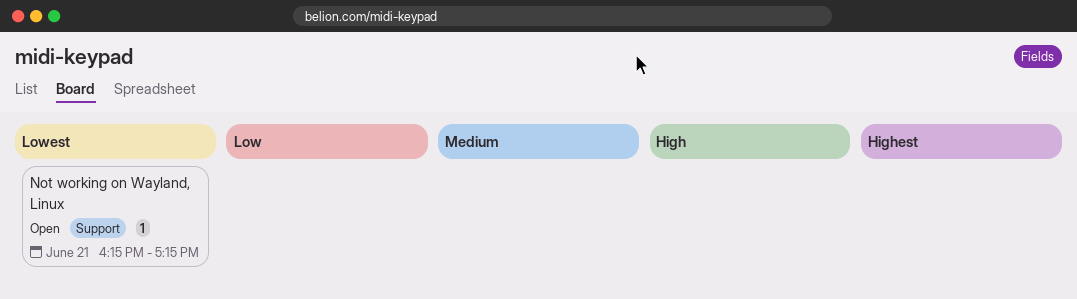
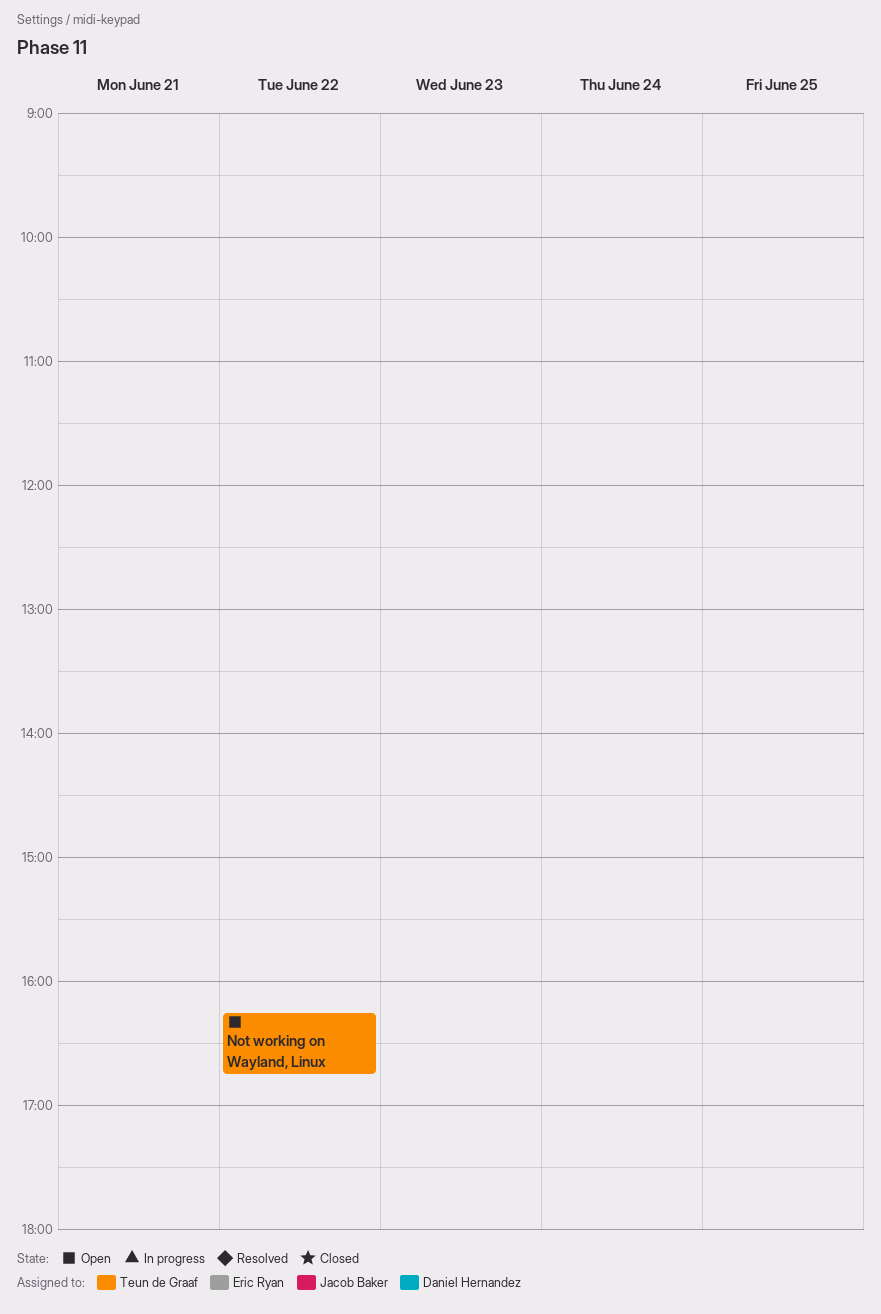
Not working on Wayland, Linux, day: Jun 21 -> Jun 22
Not working on Wayland, Linux, ends: 17:15 -> 16:45

